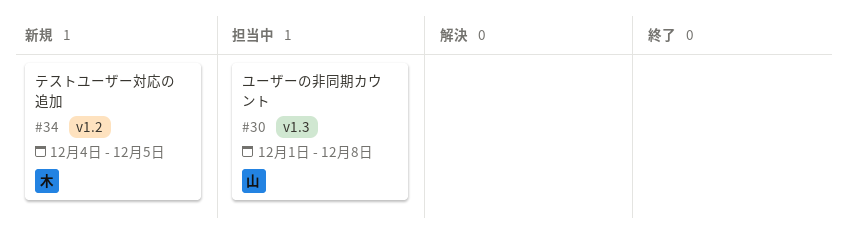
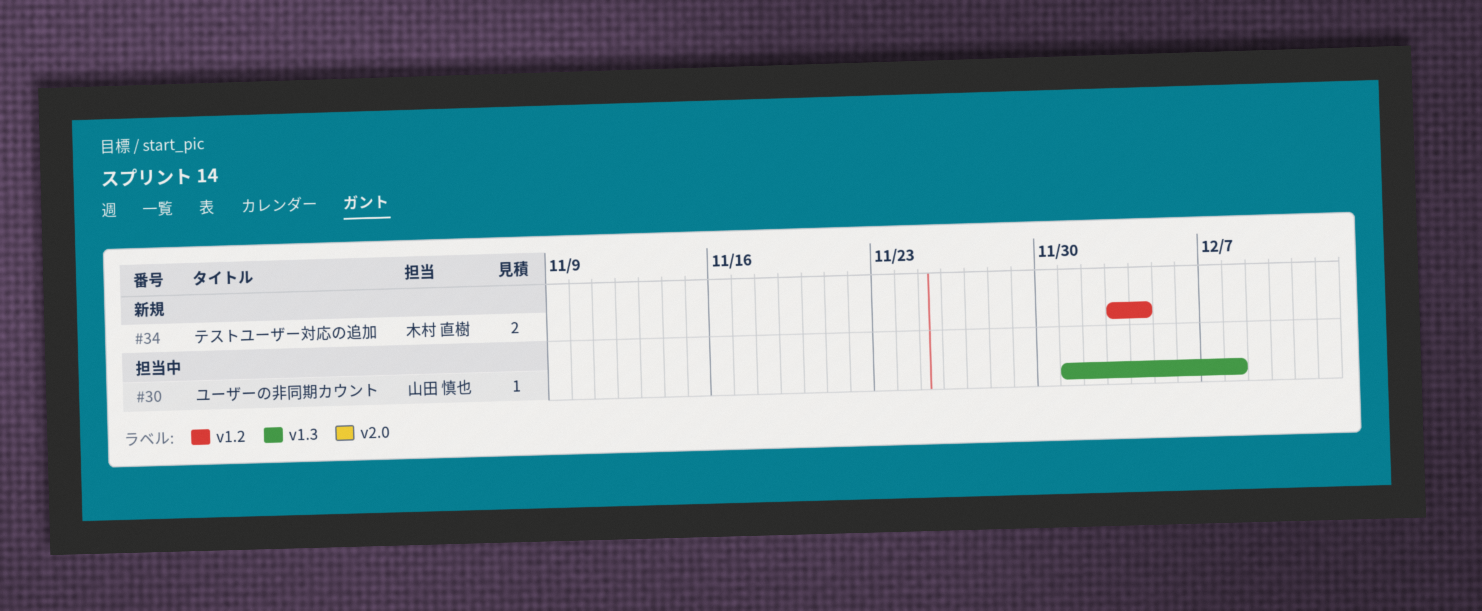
#34, start: Dec 4 -> Dec 3
#34, due: Dec 5 -> Dec 4

